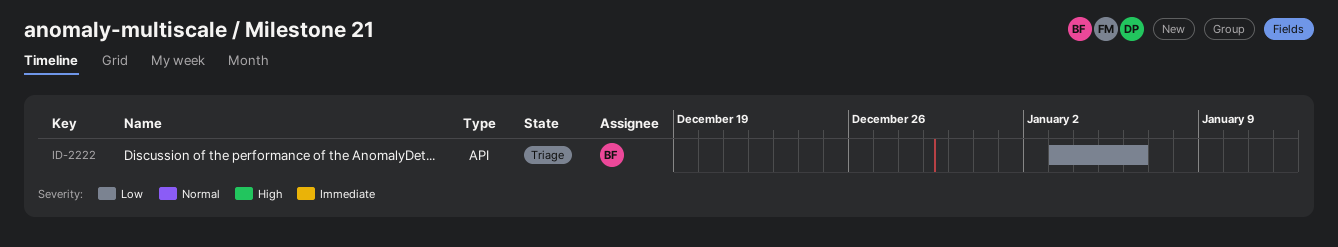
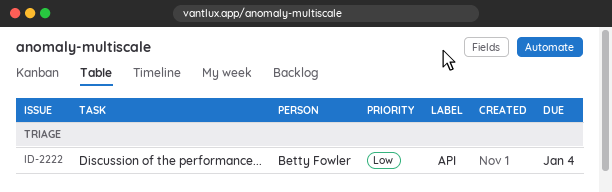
ID-2222, due: Jan 6 -> Jan 4

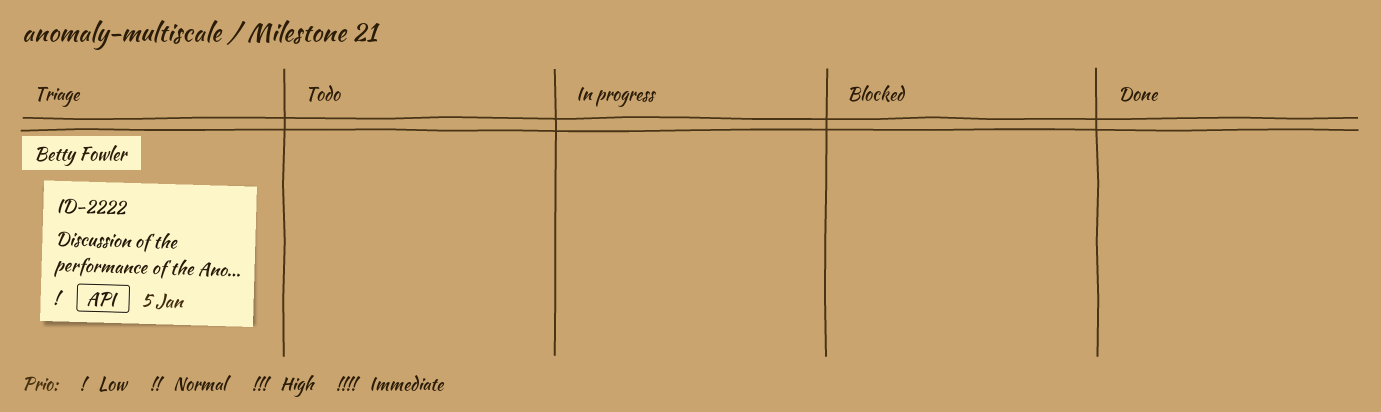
ID-2222, due: Jan 4 -> Jan 5

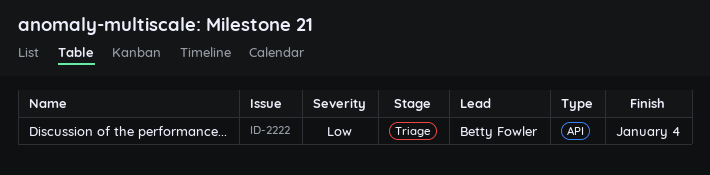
ID-2222, due: Jan 5 -> Jan 4

